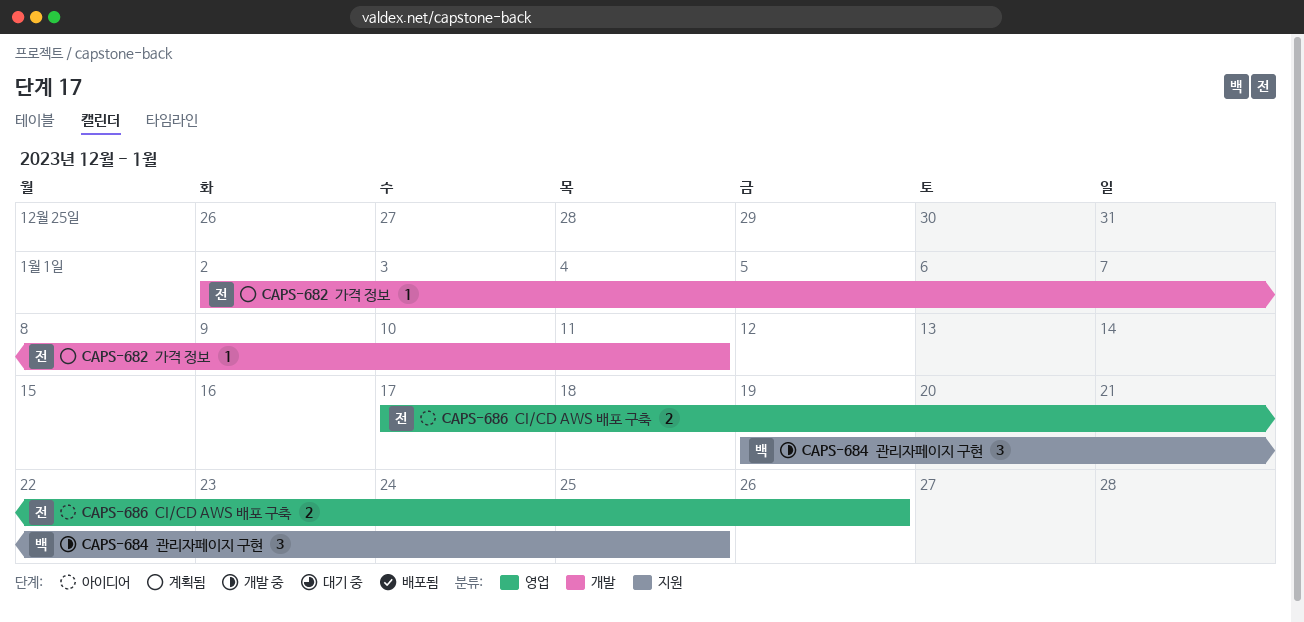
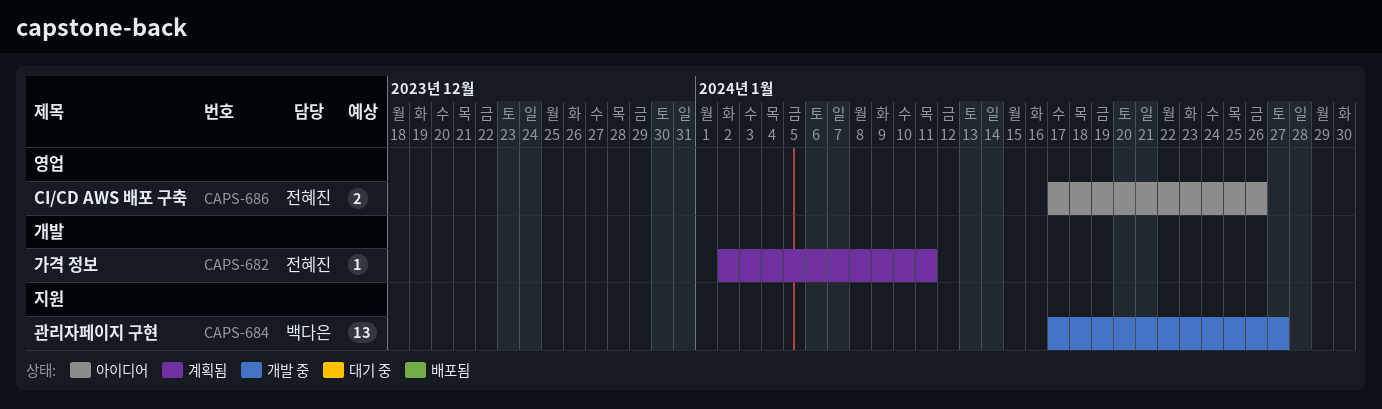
CAPS-684, estimate: 3 -> 13
CAPS-684, start: Jan 19 -> Jan 17
CAPS-684, due: Jan 25 -> Jan 27

